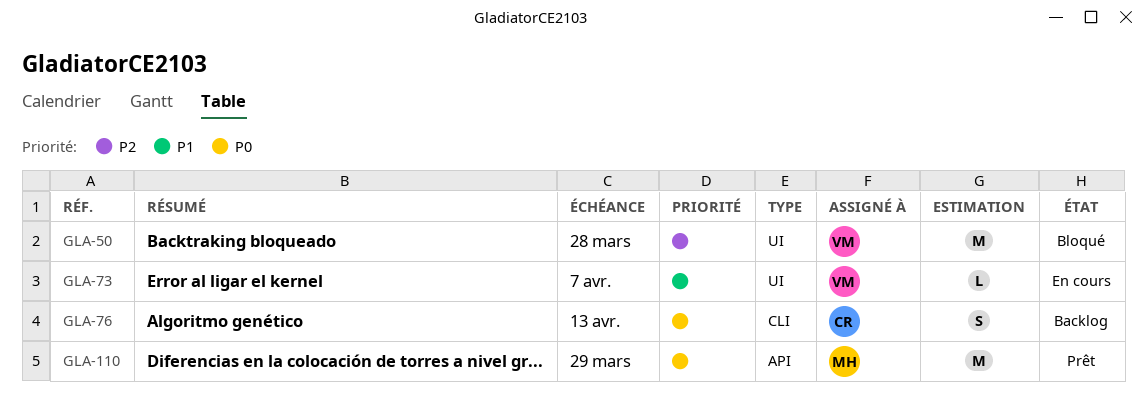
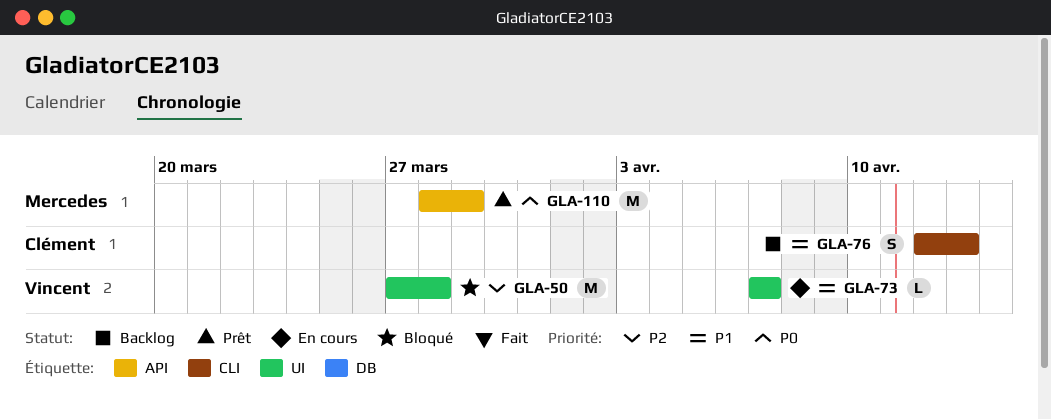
GLA-76, priority: P0 -> P1

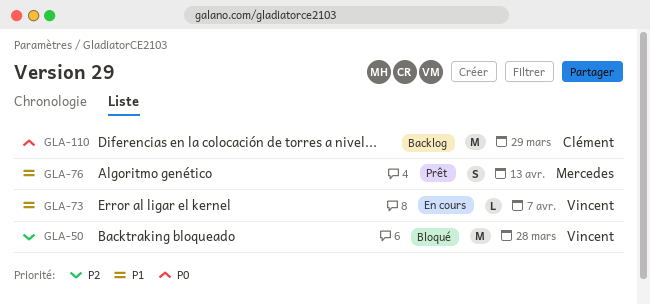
GLA-76, status: Backlog -> Prêt
GLA-76, owner: Clément -> Mercedes
GLA-110, status: Prêt -> Backlog
GLA-110, owner: Mercedes -> Clément

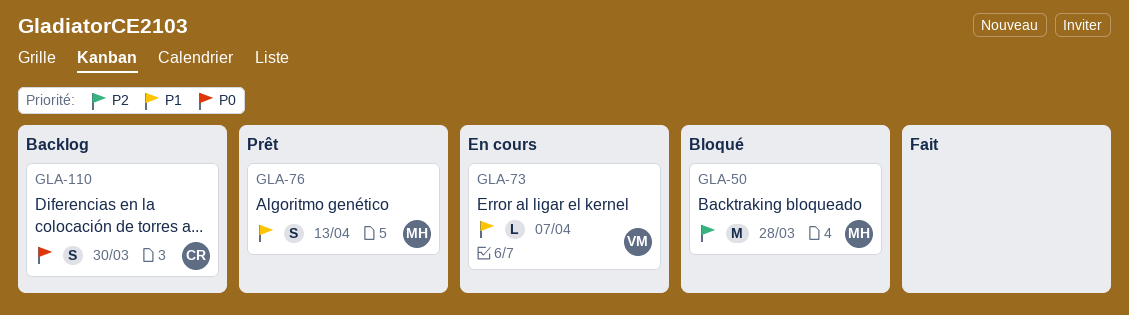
GLA-50, owner: Vincent -> Mercedes
GLA-110, estimate: M -> S
GLA-110, due: Mar 29 -> Mar 30

